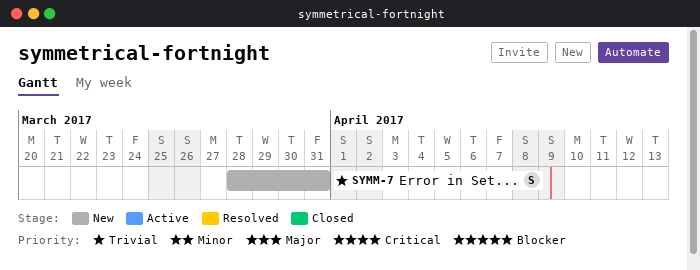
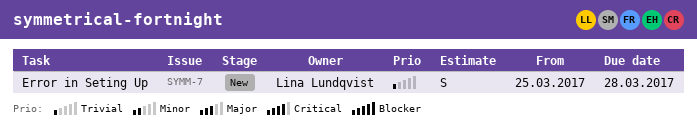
SYMM-7, start: Mar 28 -> Mar 25
SYMM-7, due: Mar 31 -> Mar 28

